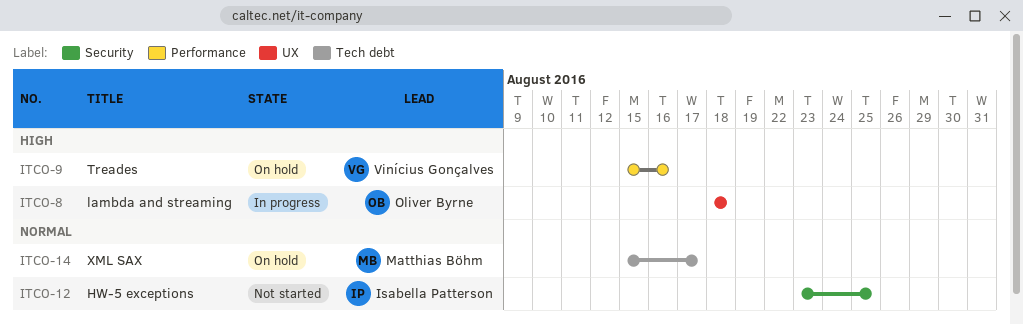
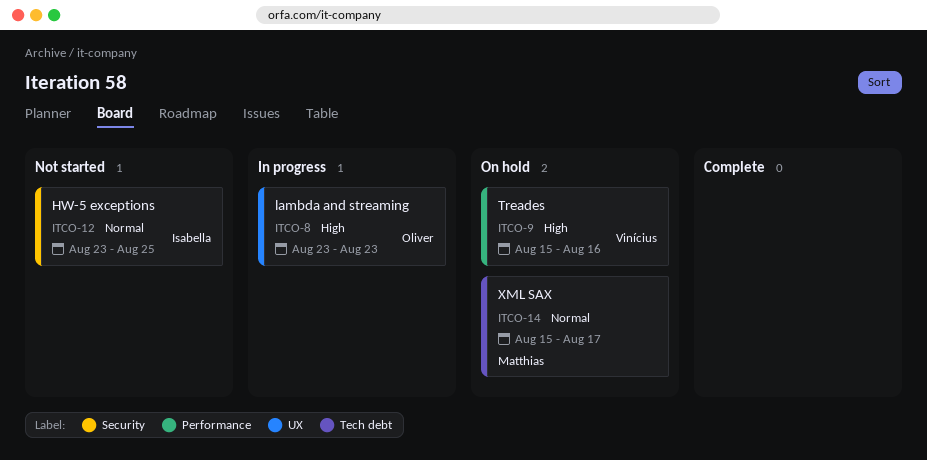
ITCO-8, start: Aug 18 -> Aug 23
ITCO-8, due: Aug 18 -> Aug 23

